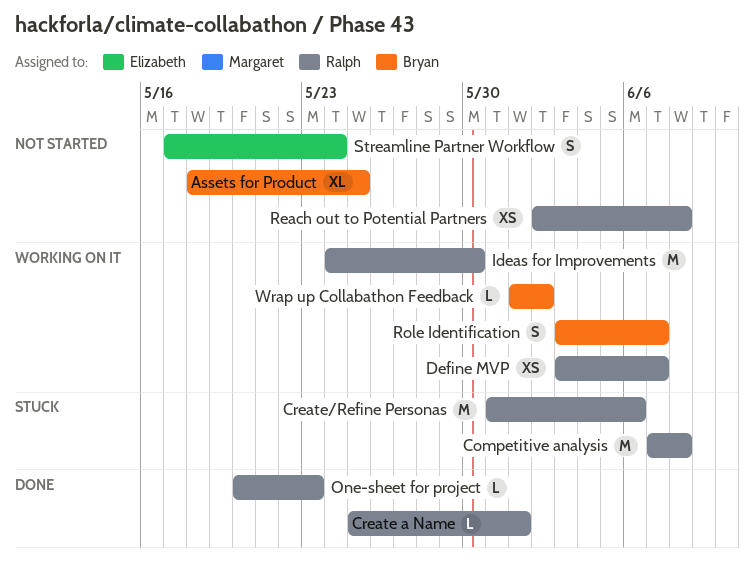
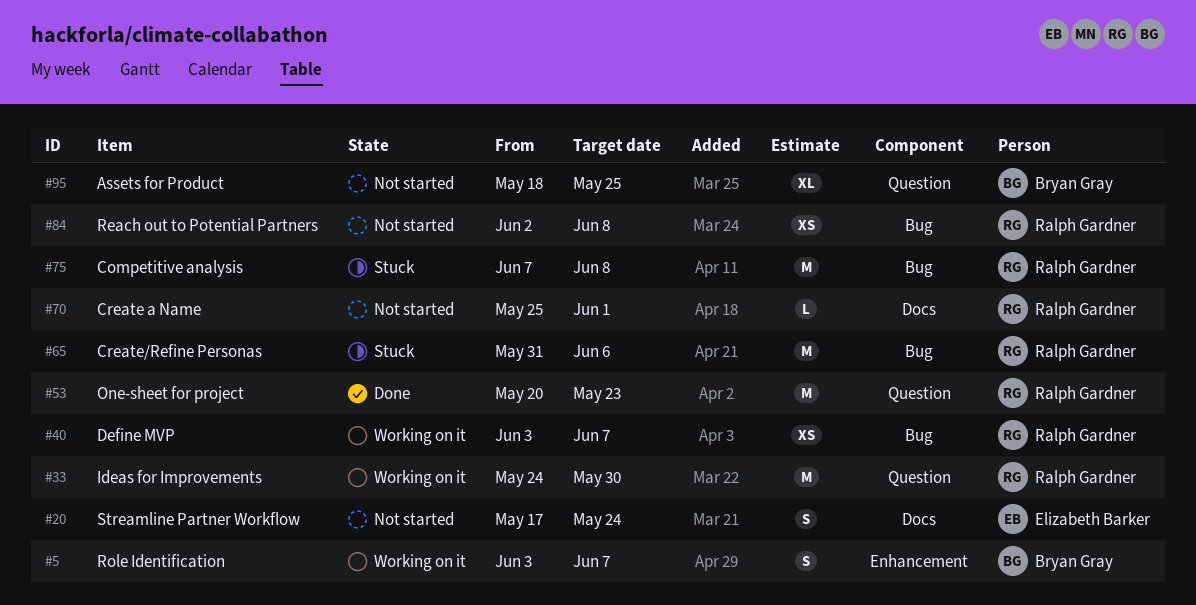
Create a Name, status: Done -> Not started
One-sheet for project, estimate: L -> M
Wrap up Collabathon Feedback: present -> none

